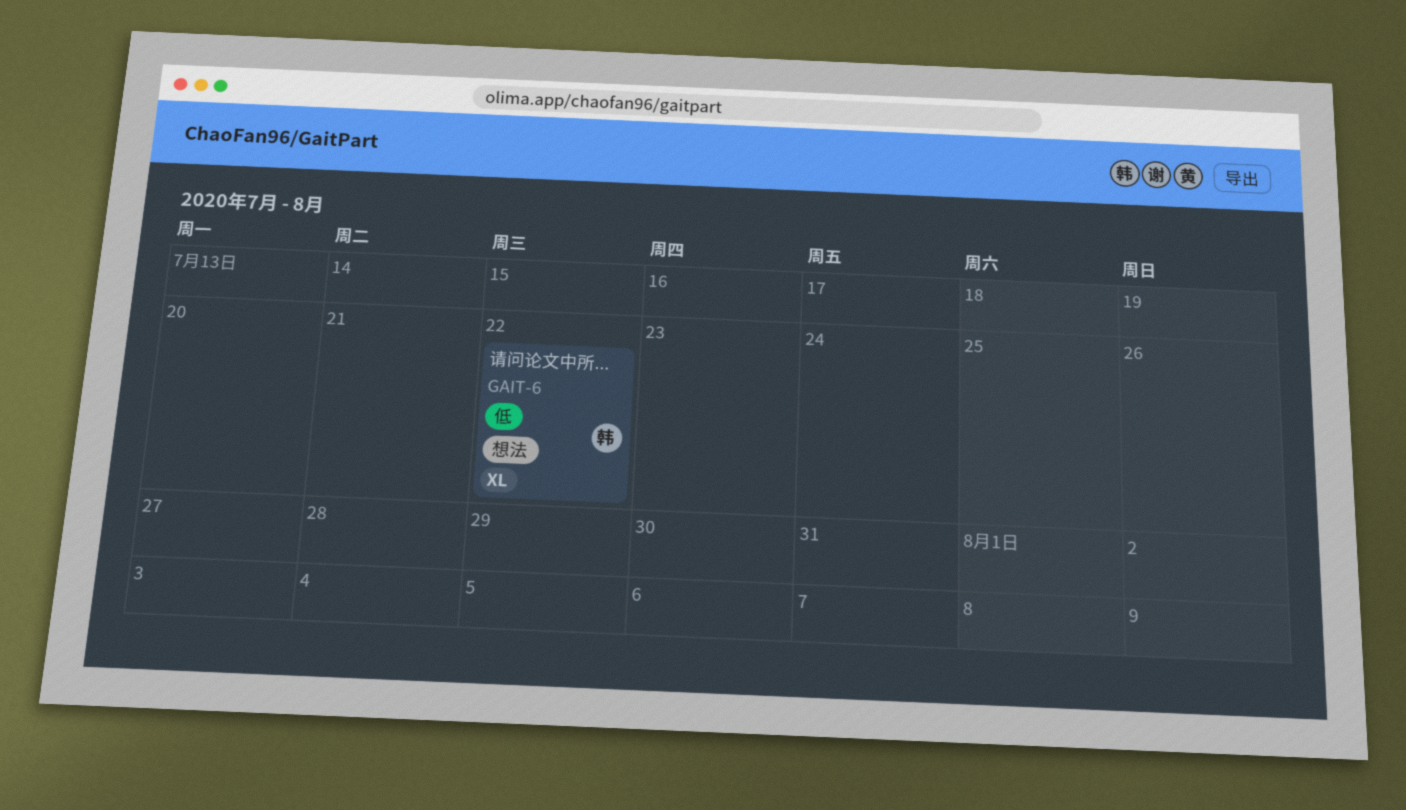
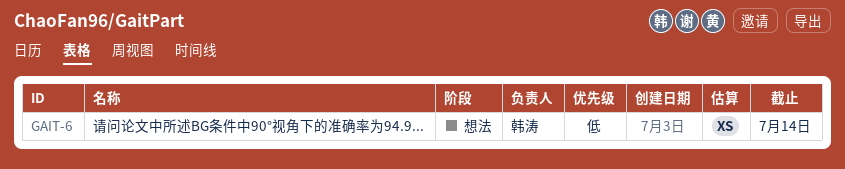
GAIT-6, estimate: XL -> XS
GAIT-6, due: Jul 22 -> Jul 14

